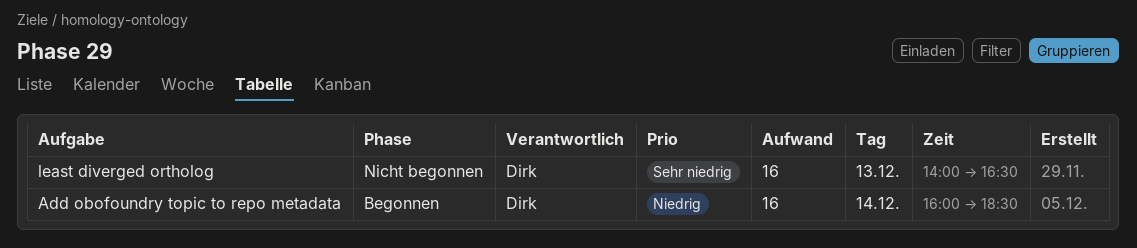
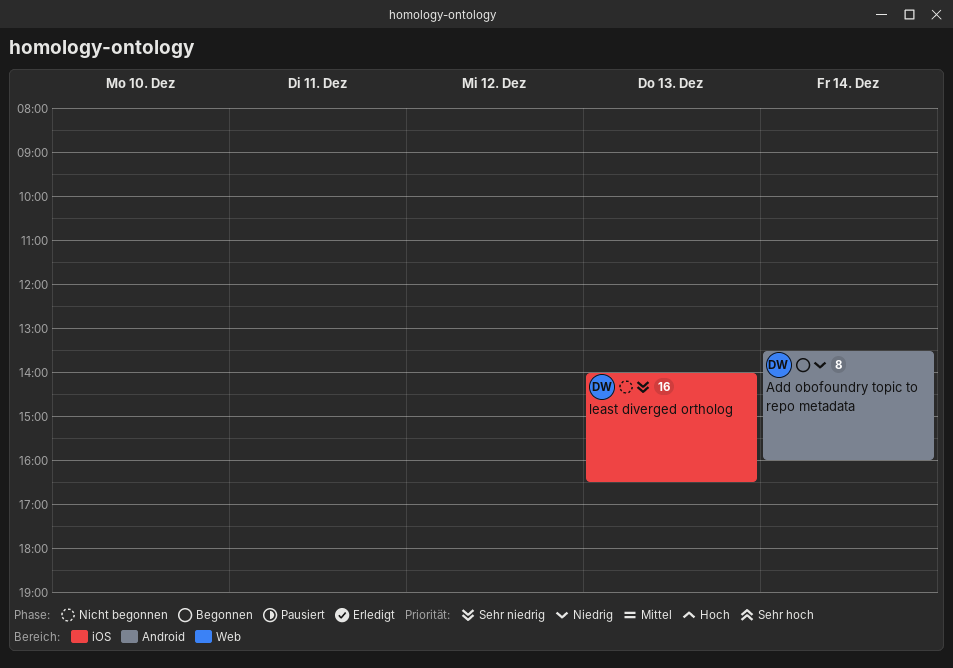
Add obofoundry topic to repo metadata, estimate: 16 -> 8
Add obofoundry topic to repo metadata, begins: 16:00 -> 13:30
Add obofoundry topic to repo metadata, ends: 18:30 -> 16:00

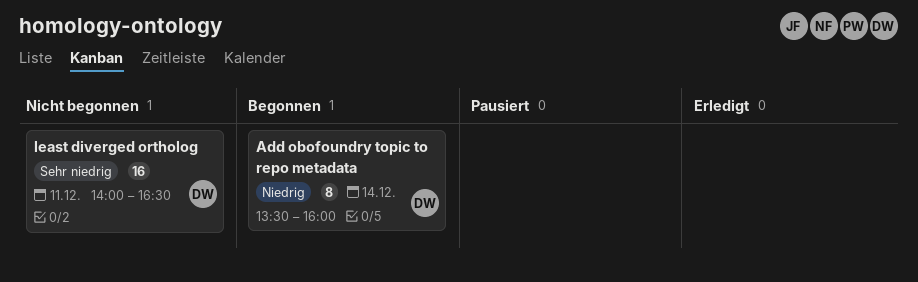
least diverged ortholog, day: Dec 13 -> Dec 11

